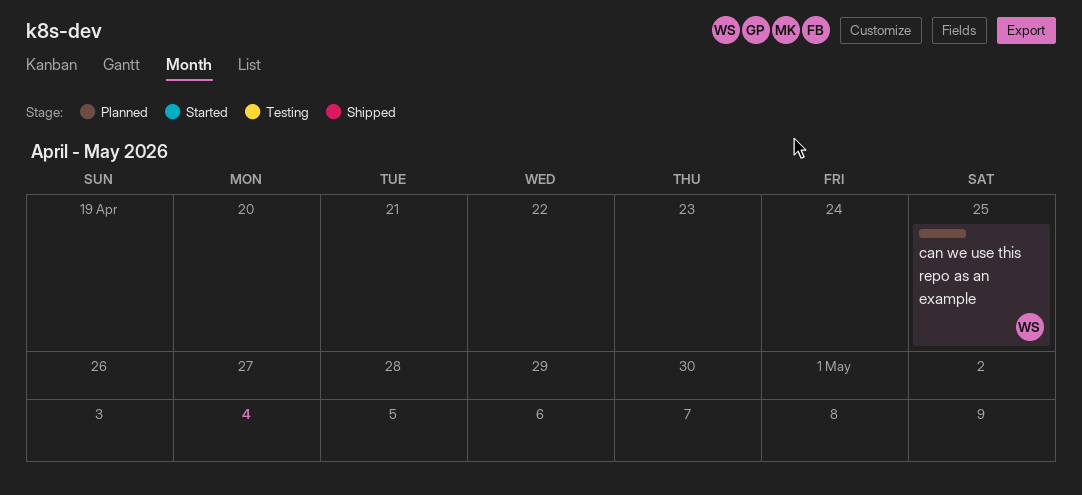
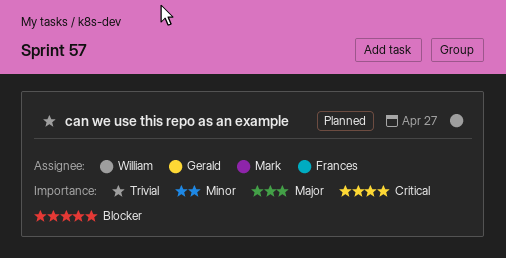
can we use this repo as an example, due: Apr 25 -> Apr 27

